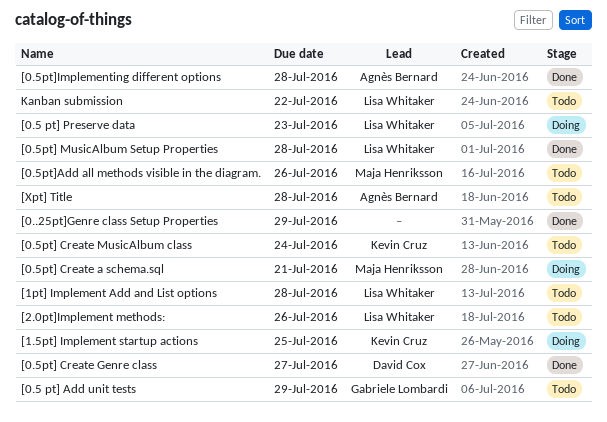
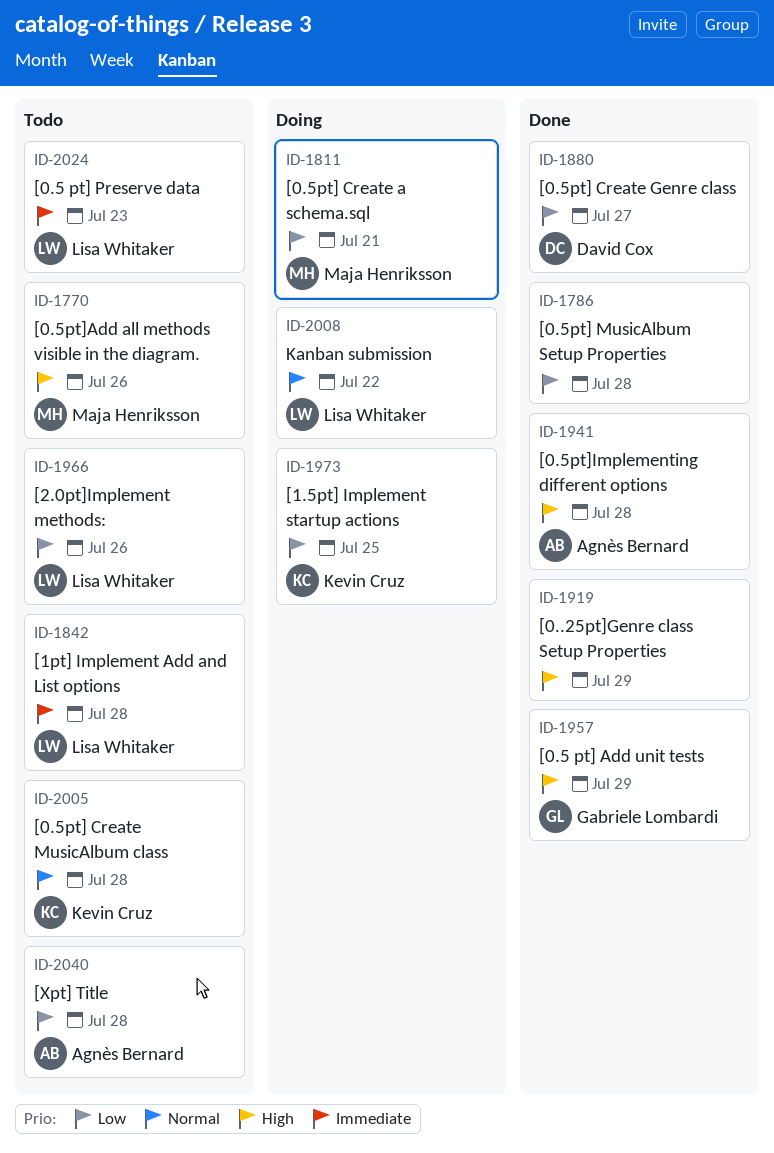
[0.5 pt] Add unit tests, status: Todo -> Done
[0.5 pt] Preserve data, status: Doing -> Todo
[0.5pt] Create MusicAlbum class, due: Jul 24 -> Jul 28
[0.5pt] MusicAlbum Setup Properties, owner: Lisa Whitaker -> none
Kanban submission, status: Todo -> Doing

